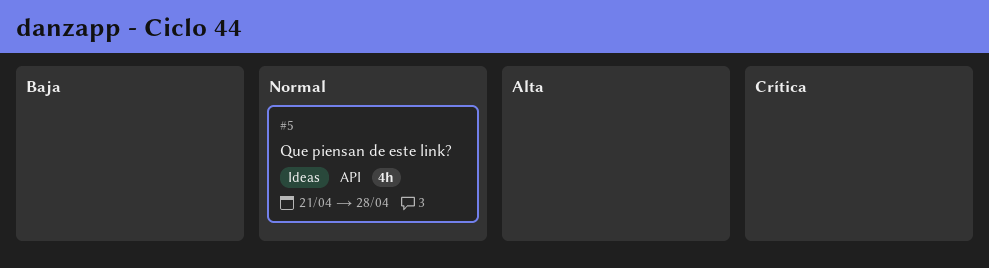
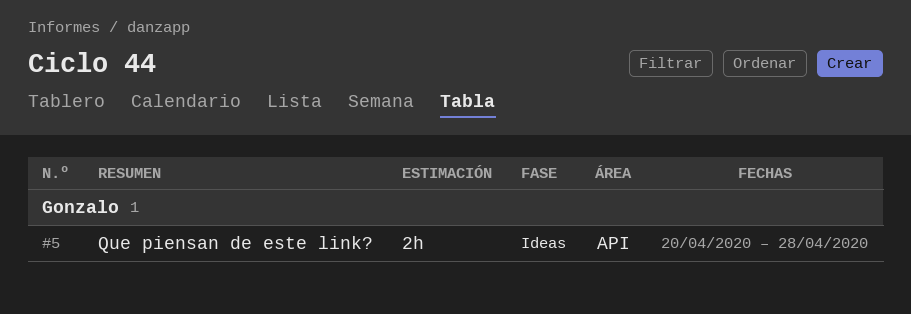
#5, estimate: 4h -> 2h
#5, start: Apr 21 -> Apr 20

